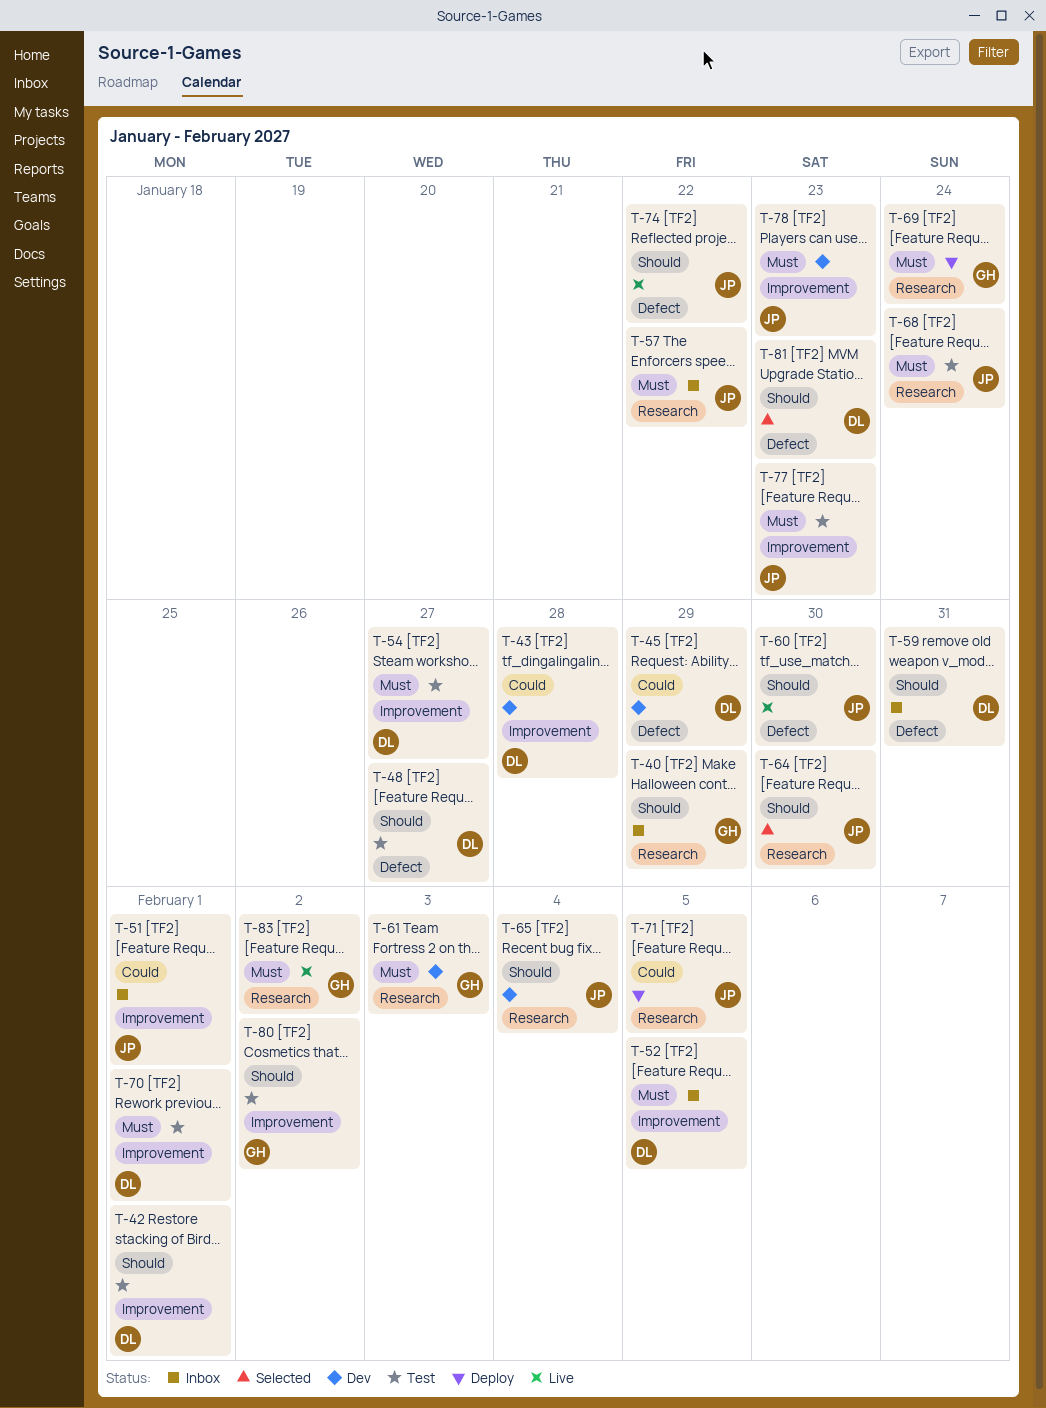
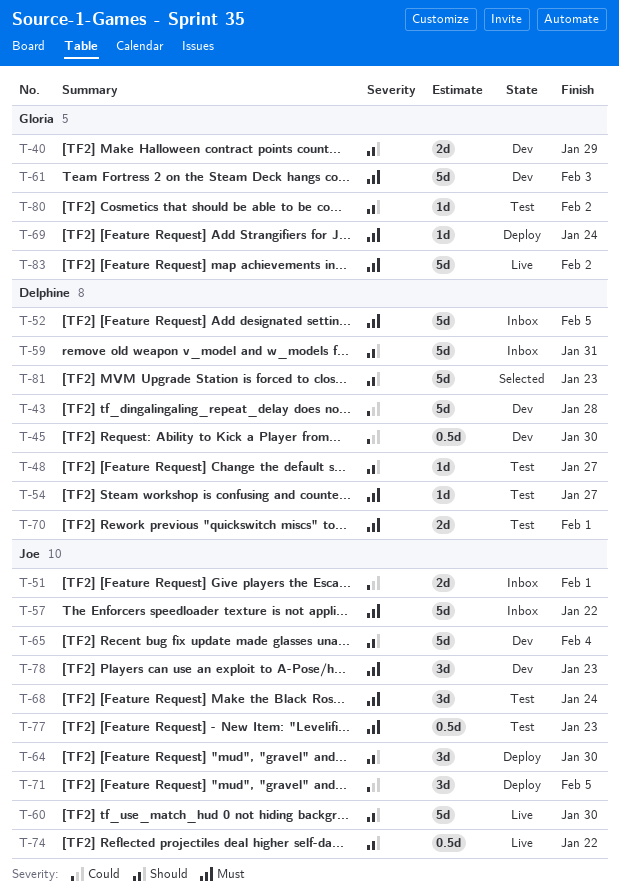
T-40, status: Inbox -> Dev
T-42: present -> none
T-45, due: Jan 29 -> Jan 30
T-64, status: Selected -> Deploy

